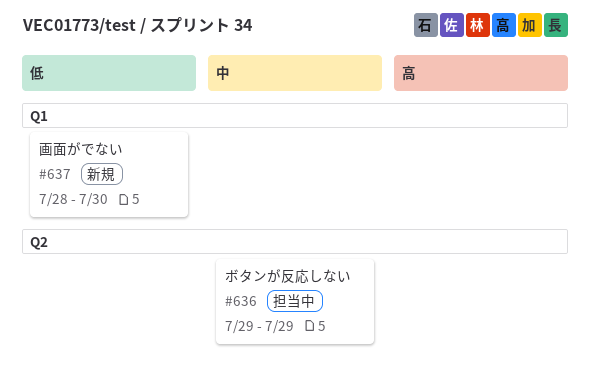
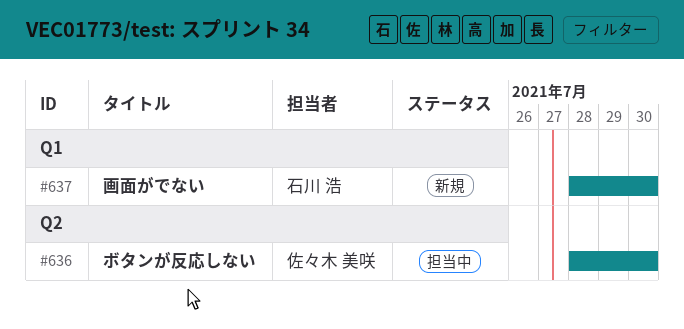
#636, start: Jul 29 -> Jul 28
#636, due: Jul 29 -> Jul 30

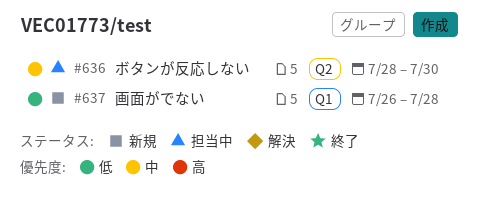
#637, start: Jul 28 -> Jul 26
#637, due: Jul 30 -> Jul 28

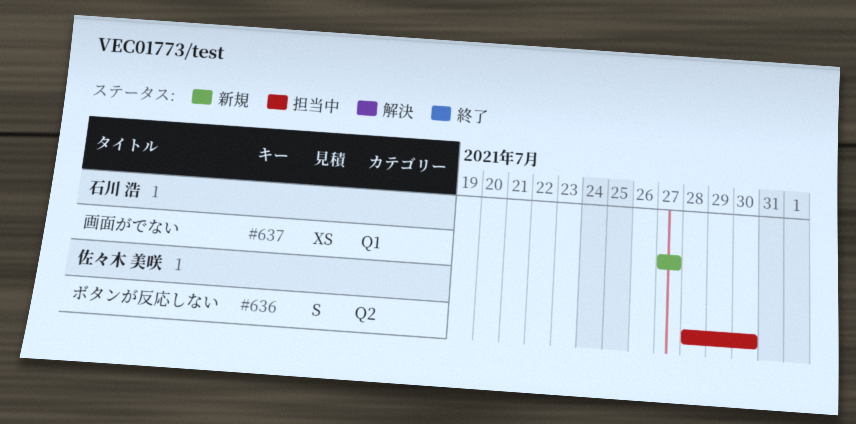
#637, start: Jul 26 -> Jul 27
#637, due: Jul 28 -> Jul 27

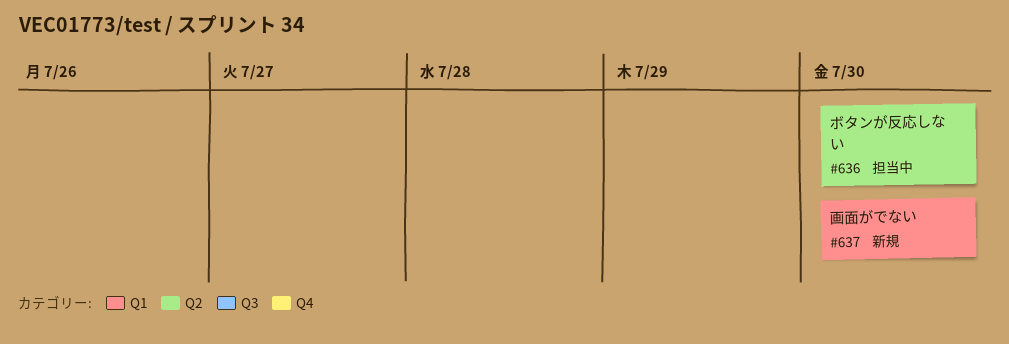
#637, due: Jul 27 -> Jul 30

